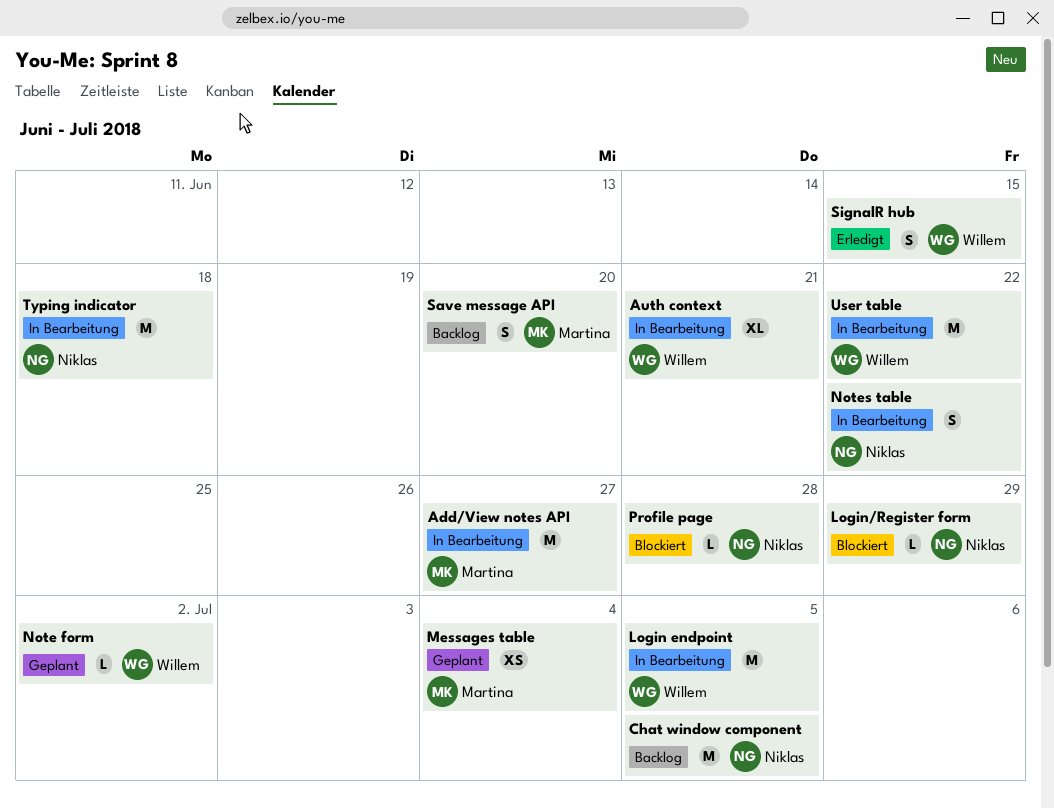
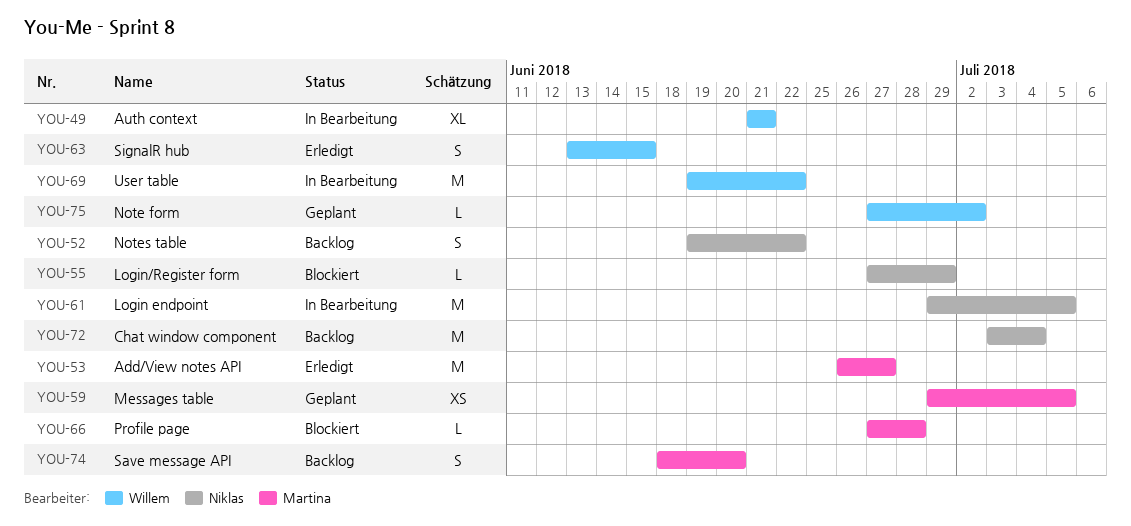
Add/View notes API, status: In Bearbeitung -> Erledigt
Chat window component, due: Jul 5 -> Jul 4
Login endpoint, owner: Willem -> Niklas
Messages table, due: Jul 4 -> Jul 5
Notes table, status: In Bearbeitung -> Backlog
Profile page, owner: Niklas -> Martina
Typing indicator: present -> none

